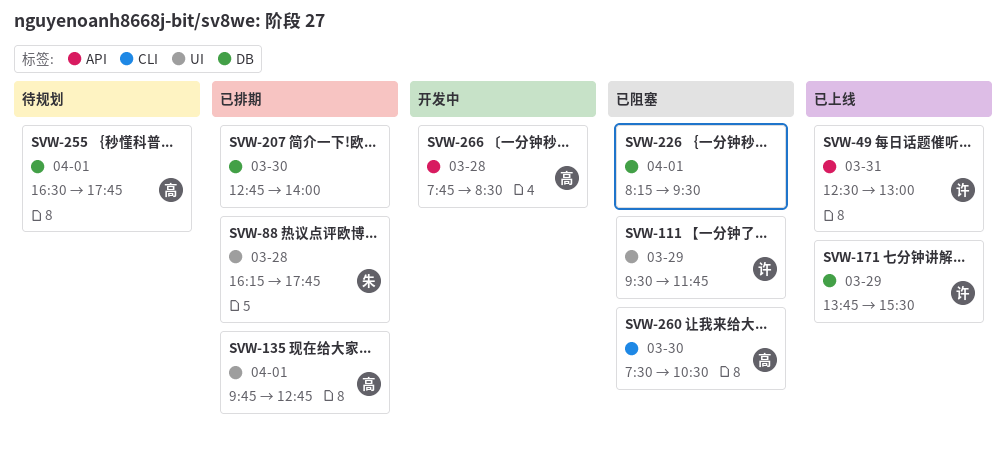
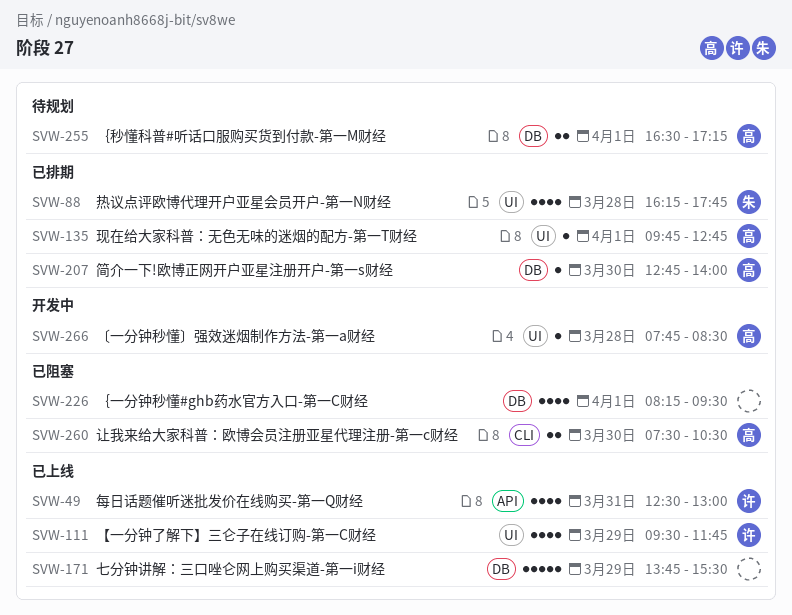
SVW-111, status: 已阻塞 -> 已上线
SVW-171, owner: 许 -> none
SVW-207, owner: none -> 高
SVW-255, ends: 17:45 -> 17:15
SVW-266, label: API -> UI

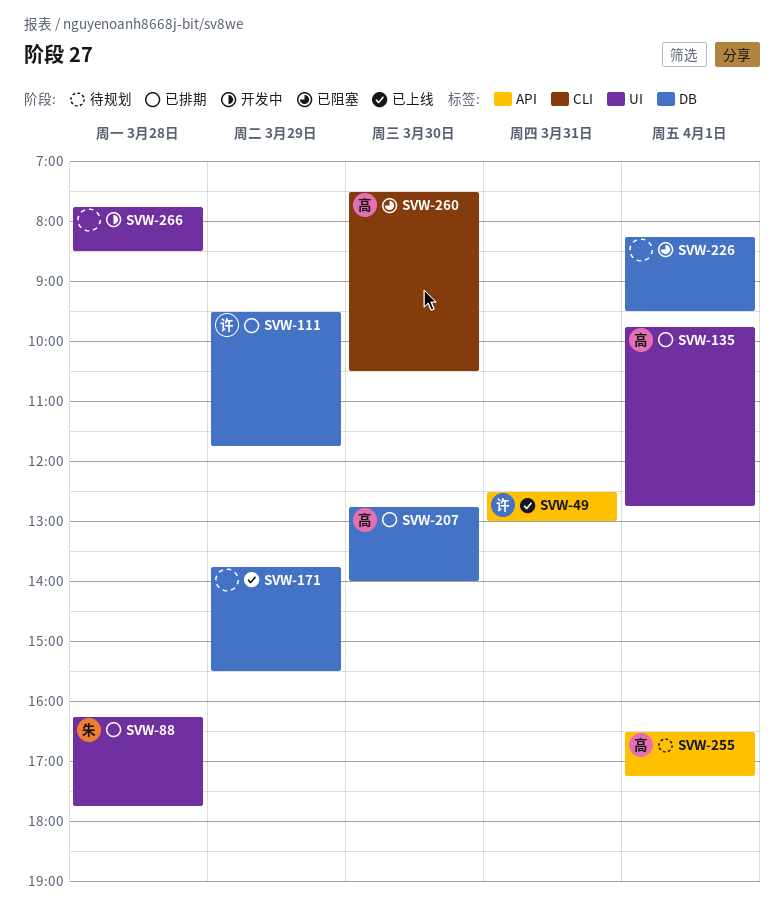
SVW-111, status: 已上线 -> 已排期
SVW-111, label: UI -> DB
SVW-255, label: DB -> API
SVW-266, owner: 高 -> none

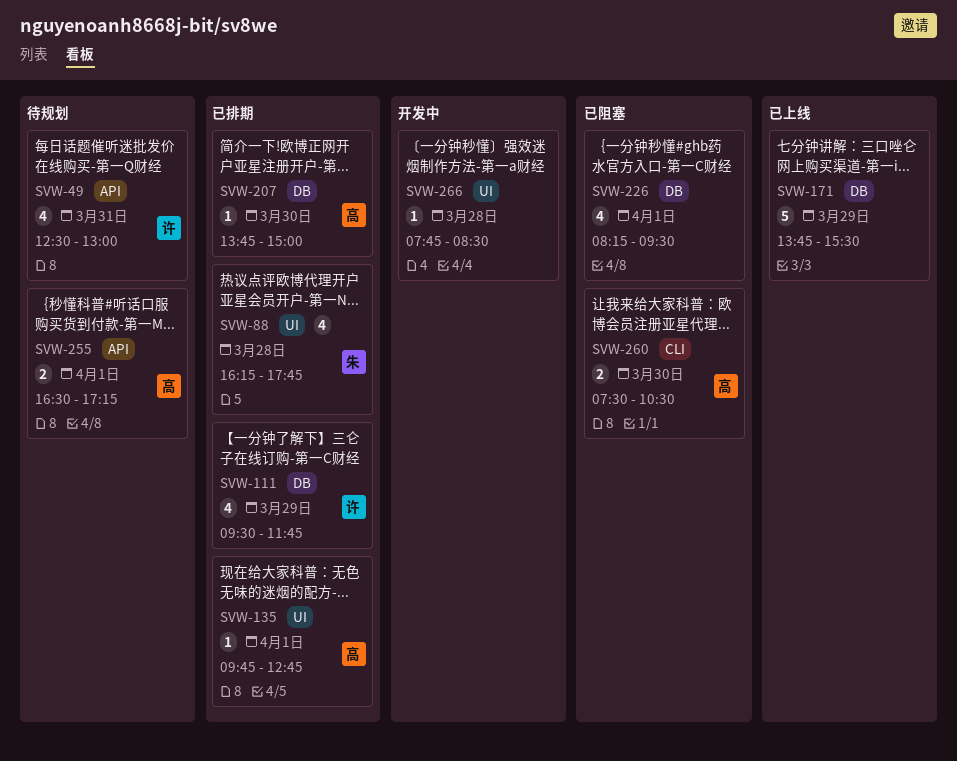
SVW-49, status: 已上线 -> 待规划
SVW-207, begins: 12:45 -> 13:45
SVW-207, ends: 14:00 -> 15:00

